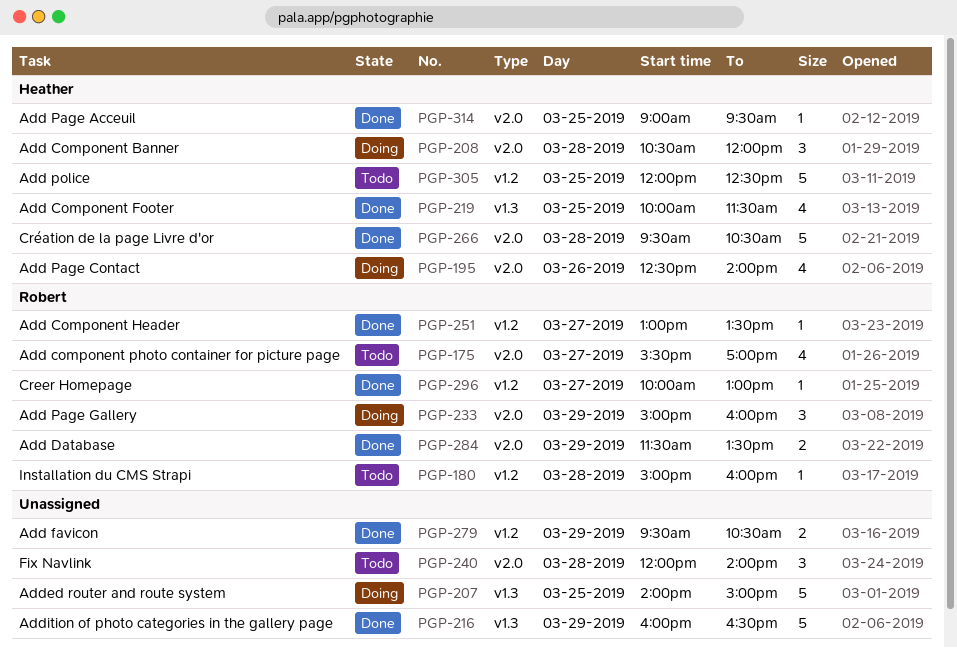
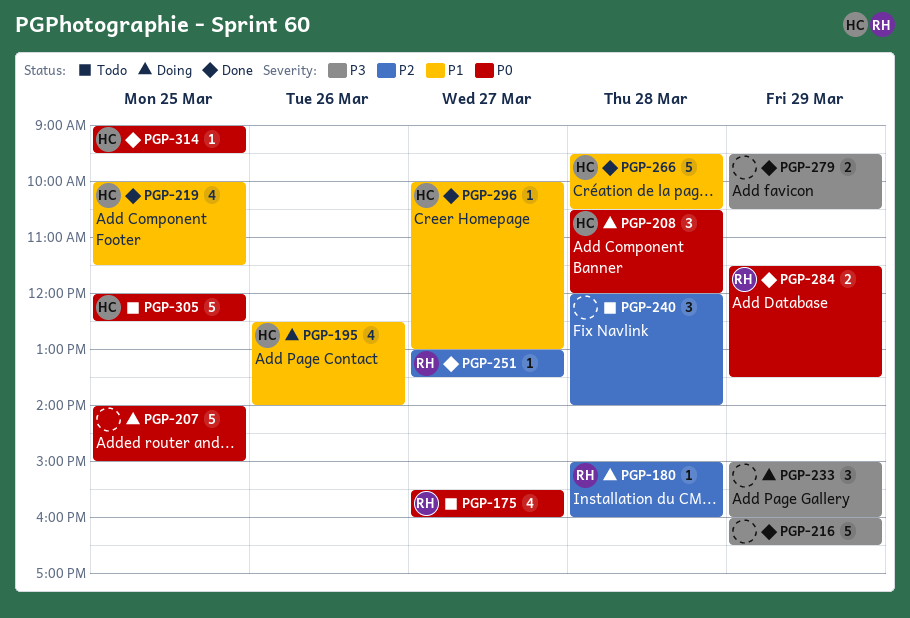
PGP-175, ends: 17:00 -> 16:00
PGP-180, status: Todo -> Doing
PGP-233, owner: Robert -> none
PGP-296, owner: Robert -> Heather

